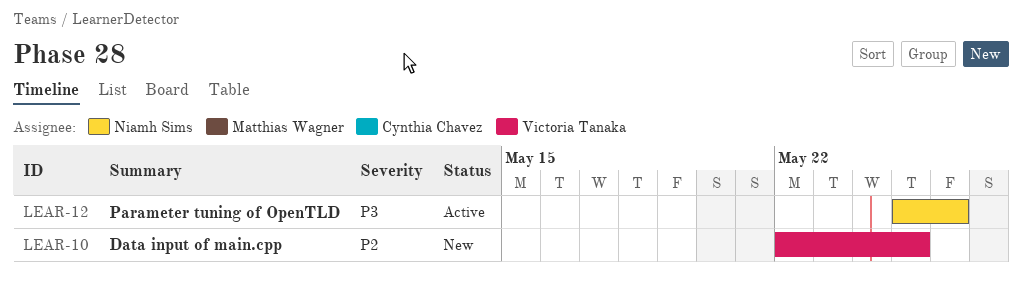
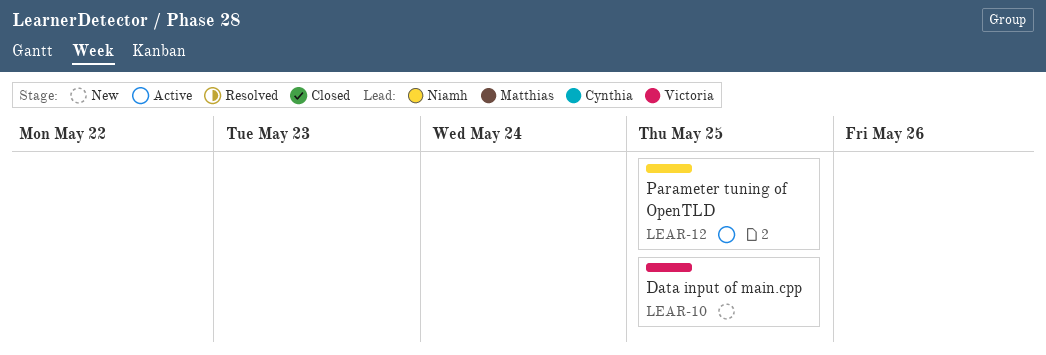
LEAR-12, due: May 26 -> May 25

